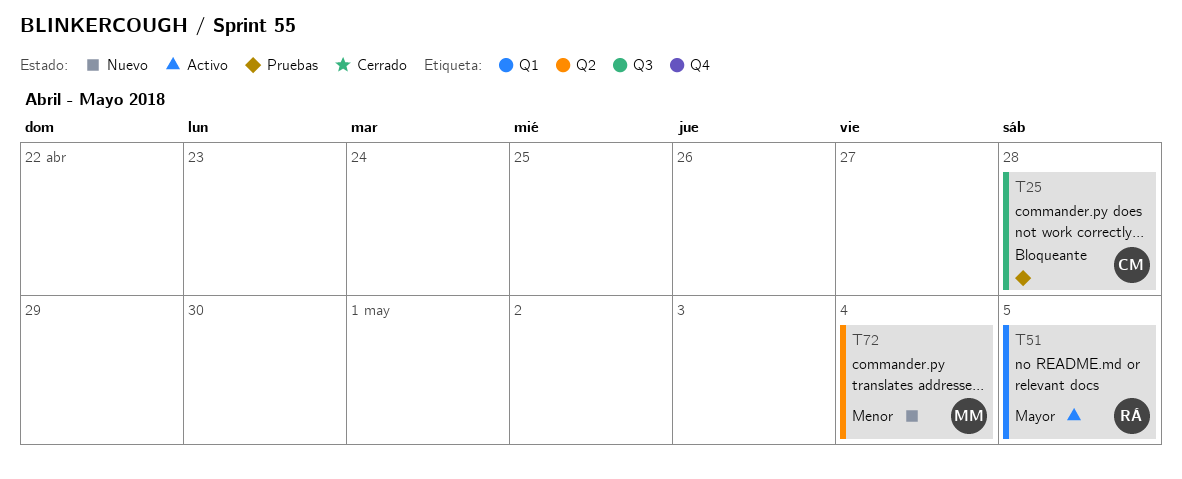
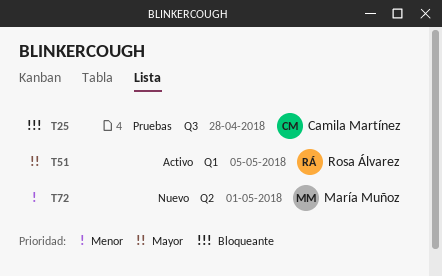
T72, due: May 4 -> May 1

